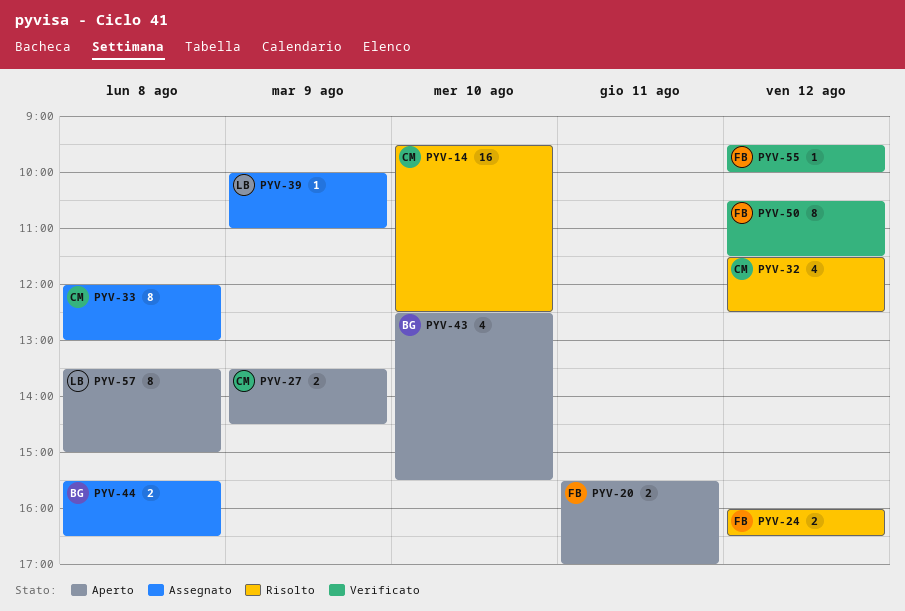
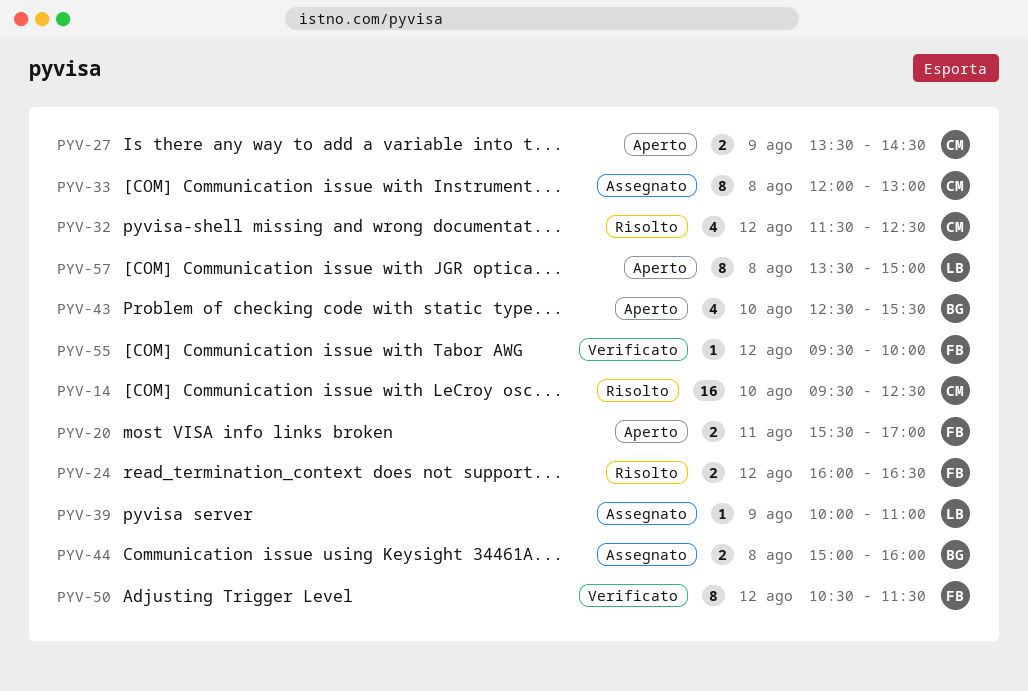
PYV-44, begins: 15:30 -> 15:00
PYV-44, ends: 16:30 -> 16:00

